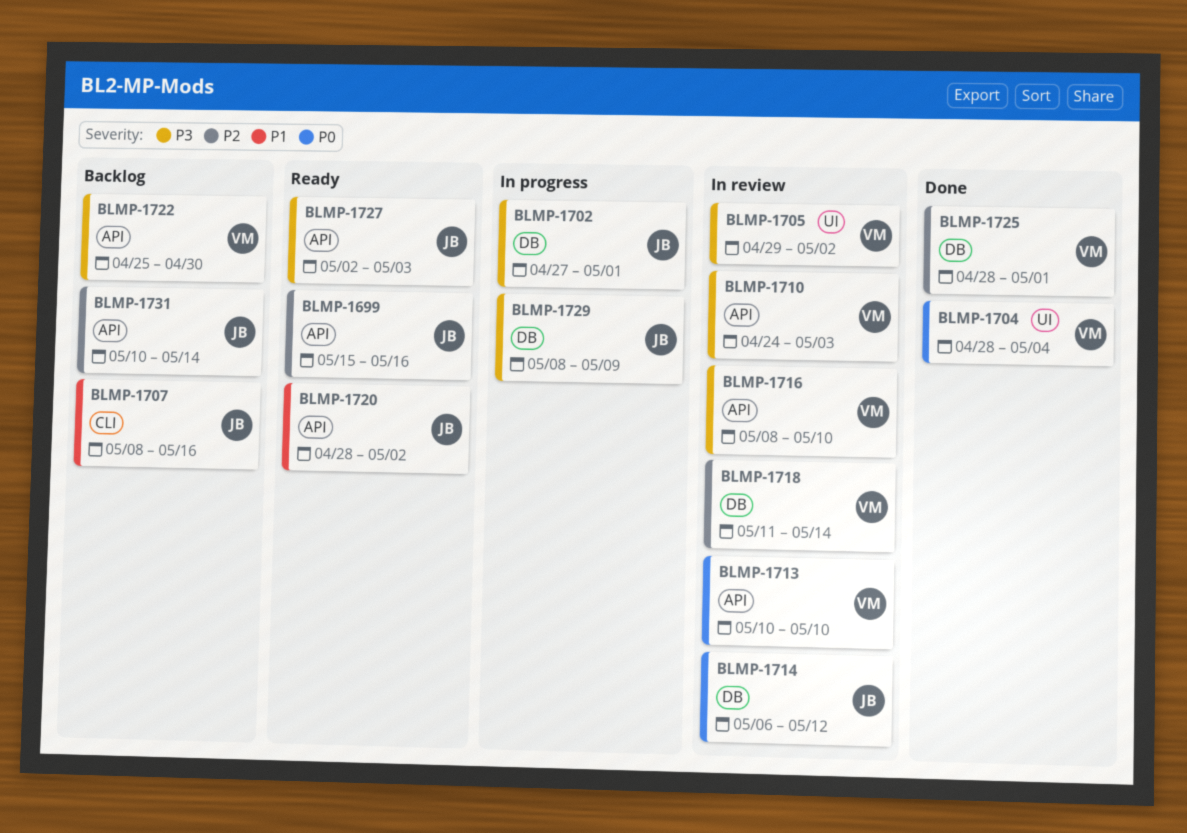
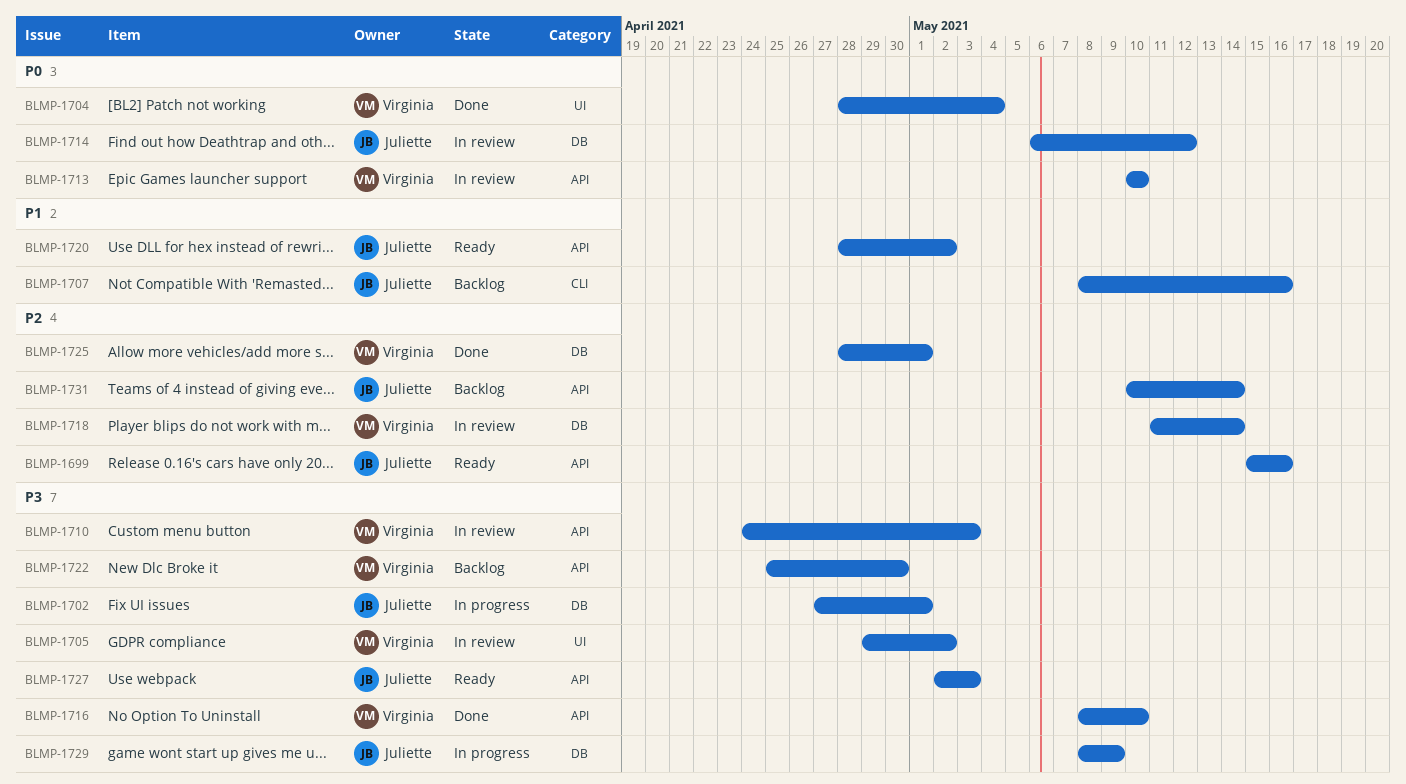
BLMP-1716, status: In review -> Done

